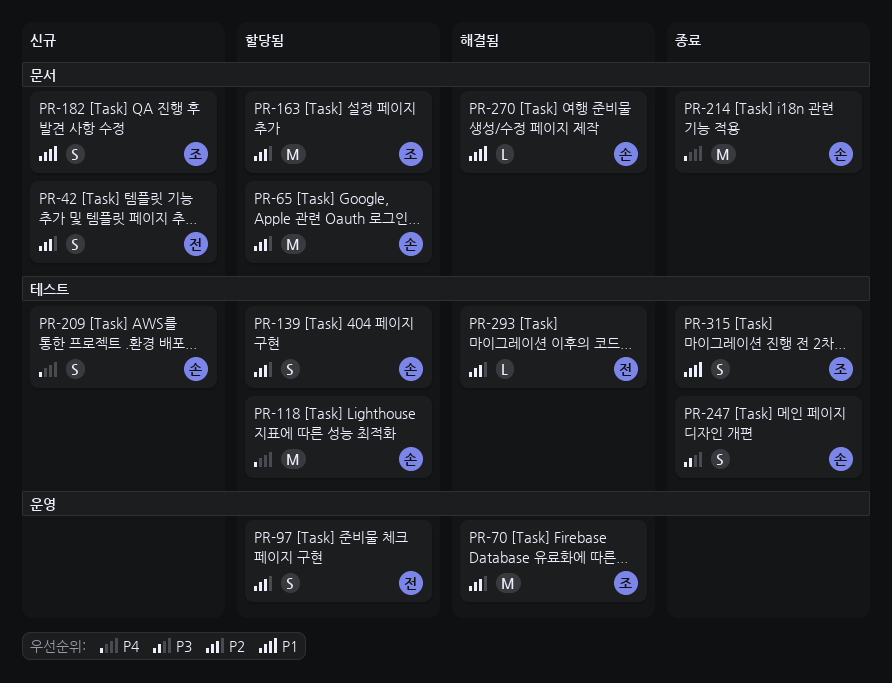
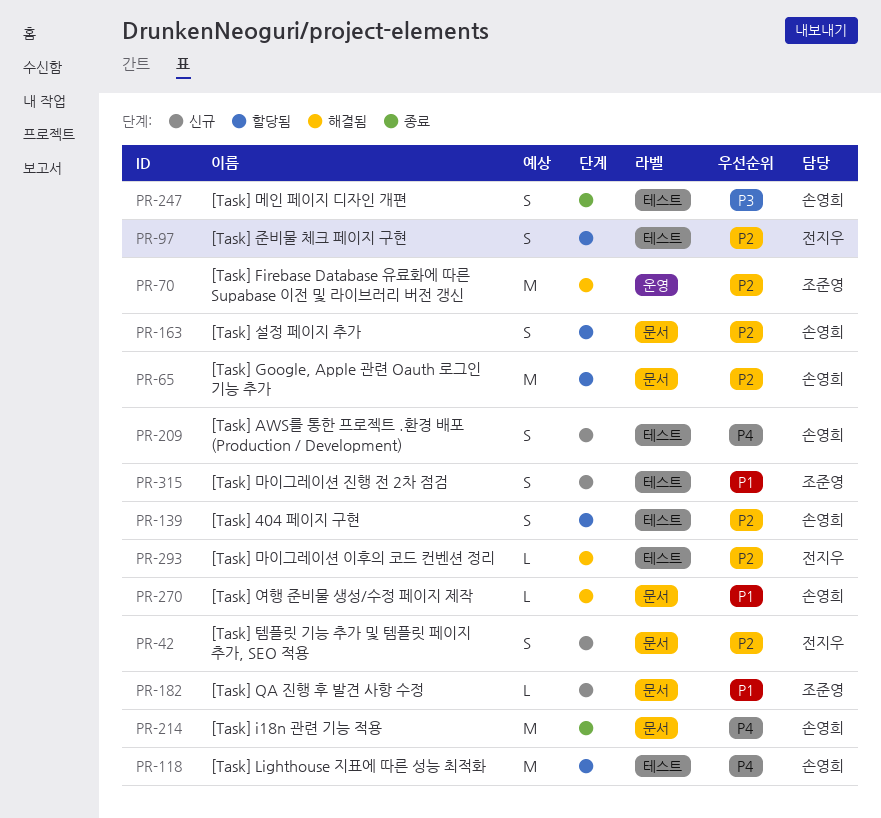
PR-97, label: 운영 -> 테스트
PR-163, owner: 조준영 -> 손영희
PR-163, estimate: M -> S
PR-182, estimate: S -> L
PR-315, status: 종료 -> 신규

